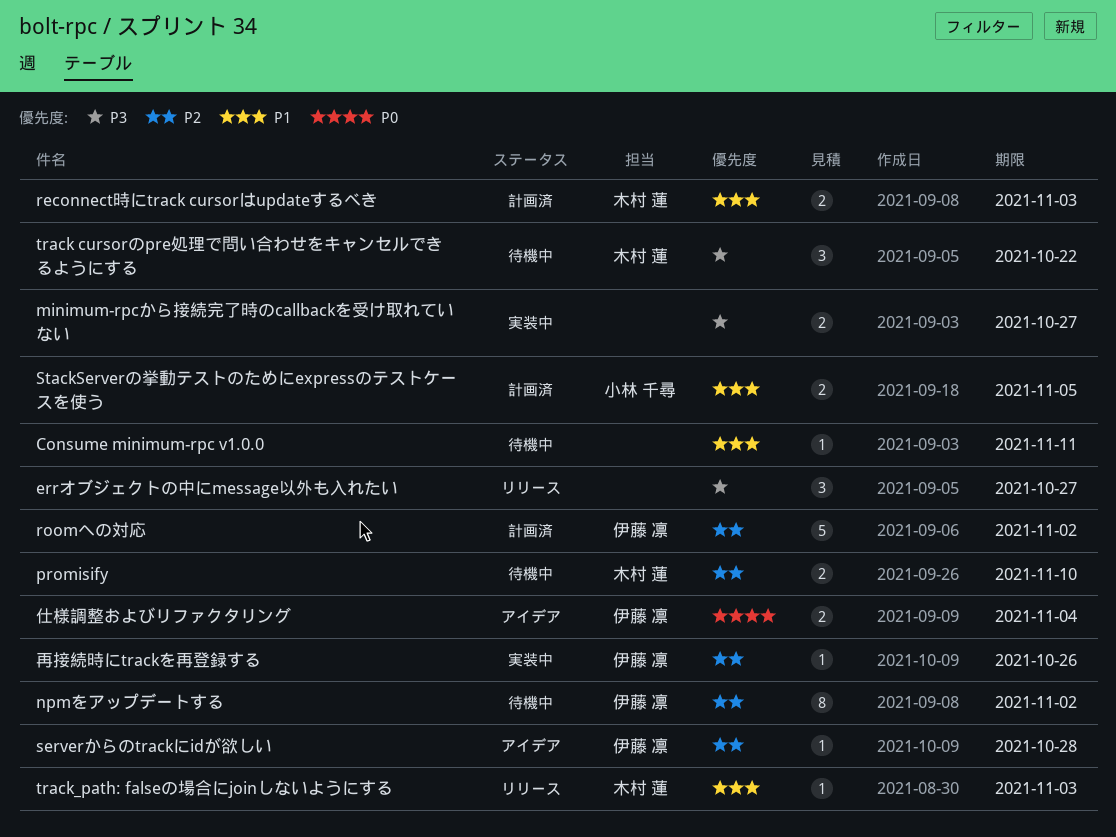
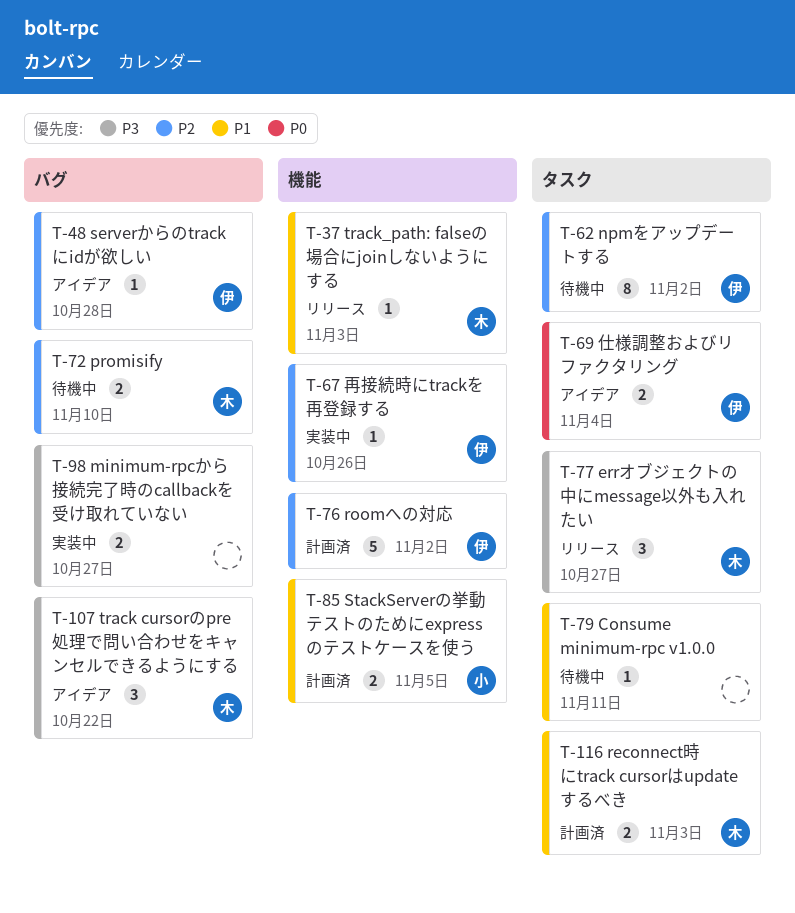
errオブジェクトの中にmessage以外も入れたい, owner: none -> 木村 蓮
track cursorのpre処理で問い合わせをキャンセルできるようにする, status: 待機中 -> アイデア

